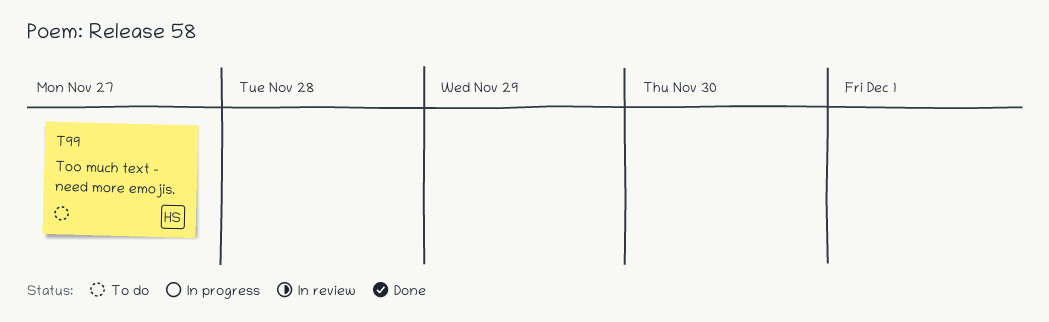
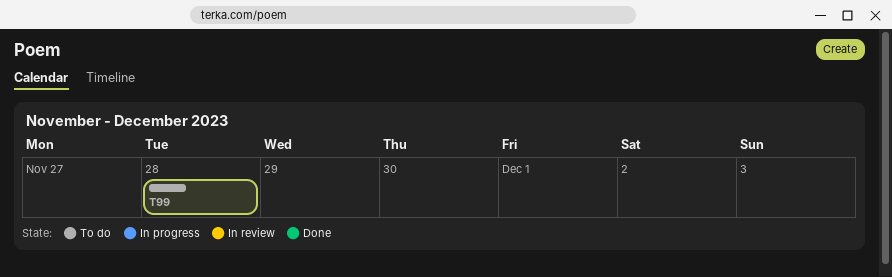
T99, due: Nov 27 -> Nov 28

